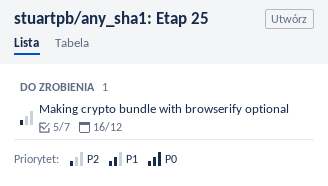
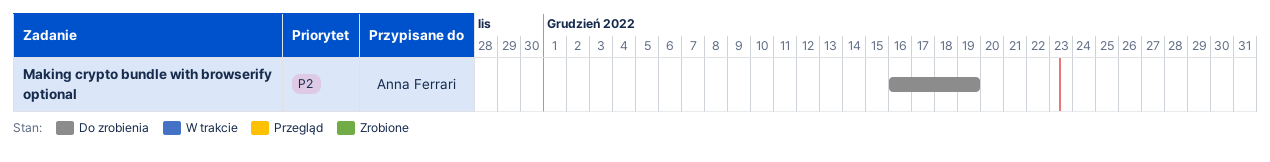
Making crypto bundle with browserify optional, due: Dec 16 -> Dec 19

